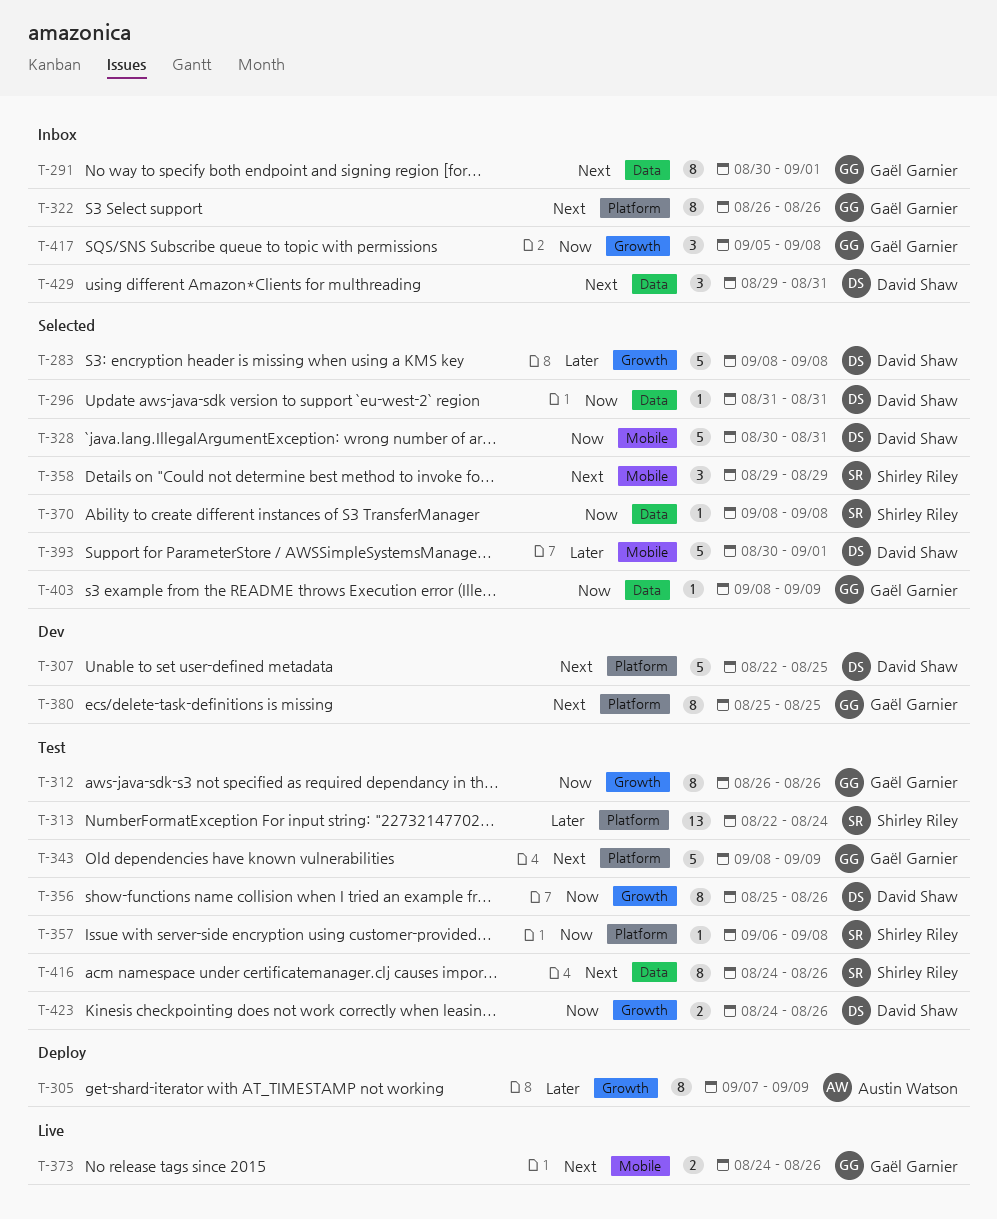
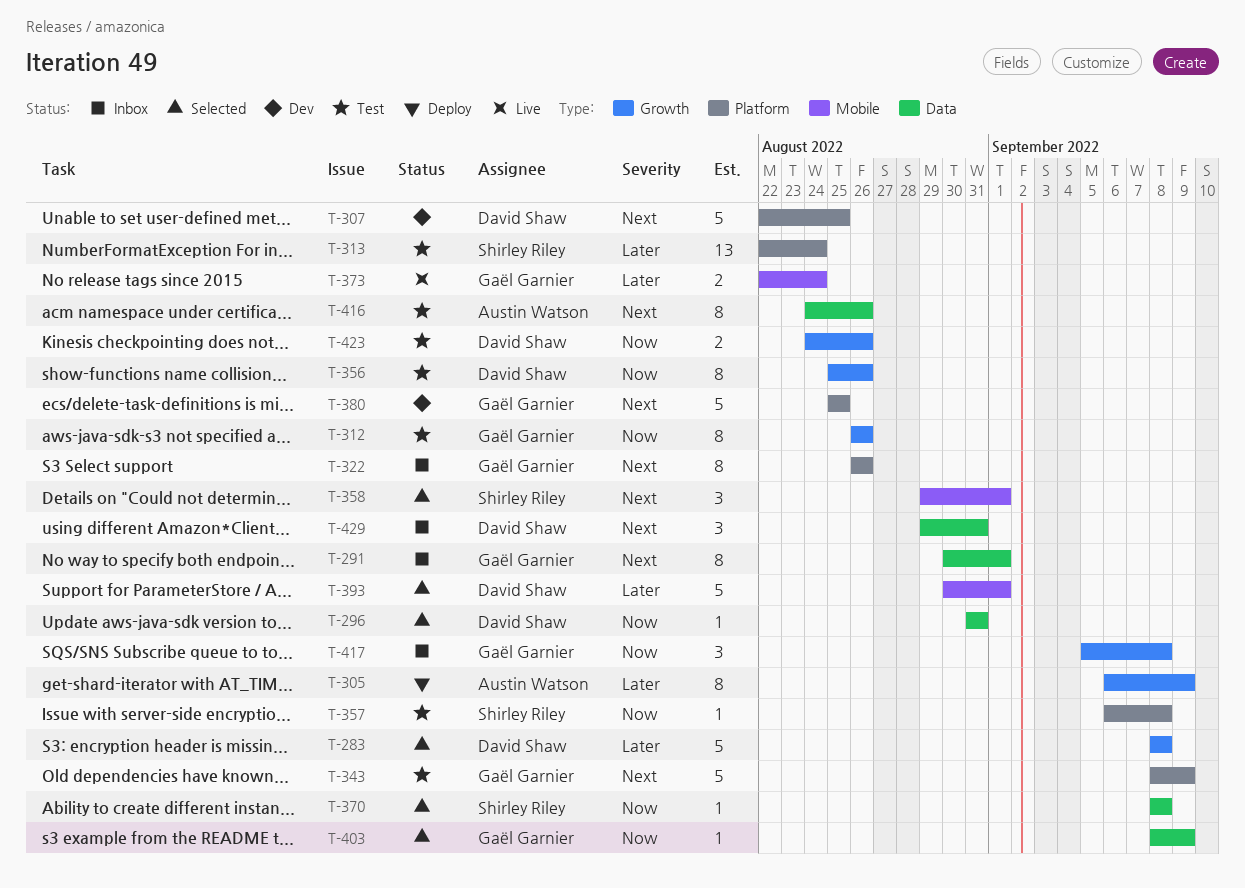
T-305, start: Sep 7 -> Sep 6
T-328: present -> none
T-358, due: Aug 29 -> Sep 1
T-373, priority: Next -> Later
T-373, start: Aug 24 -> Aug 22
T-373, due: Aug 26 -> Aug 24
T-380, estimate: 8 -> 5
T-416, owner: Shirley Riley -> Austin Watson

